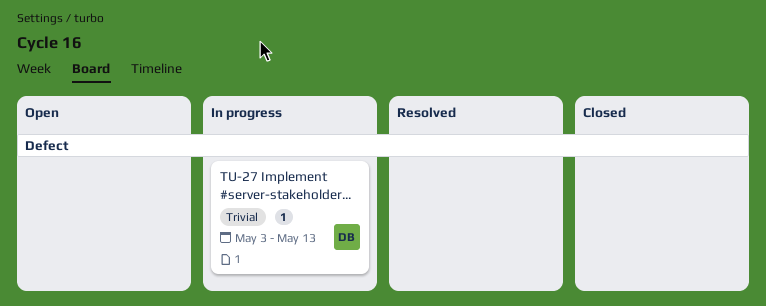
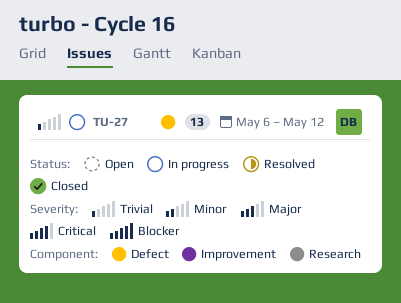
TU-27, estimate: 1 -> 13
TU-27, start: May 3 -> May 6
TU-27, due: May 13 -> May 12

